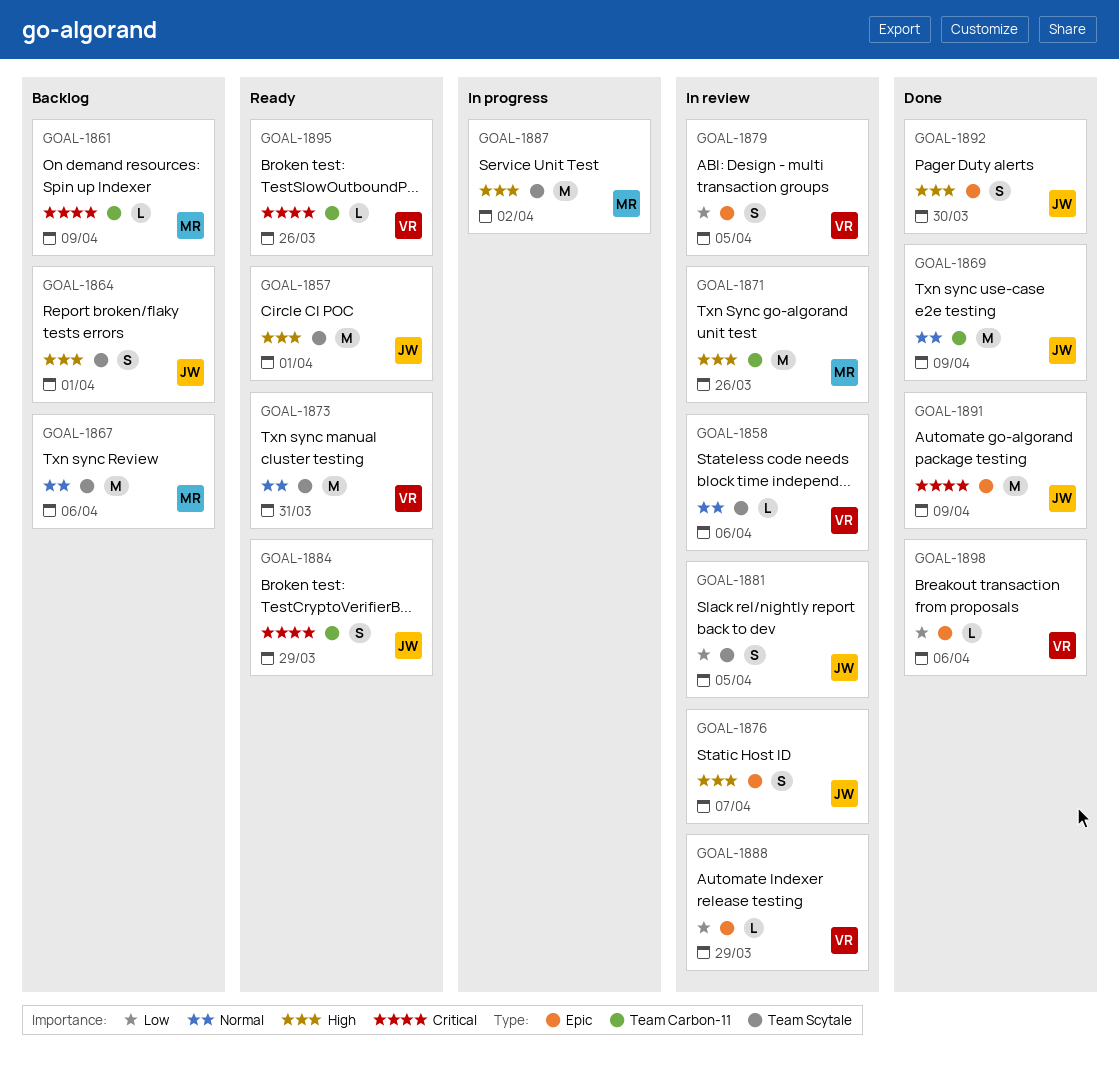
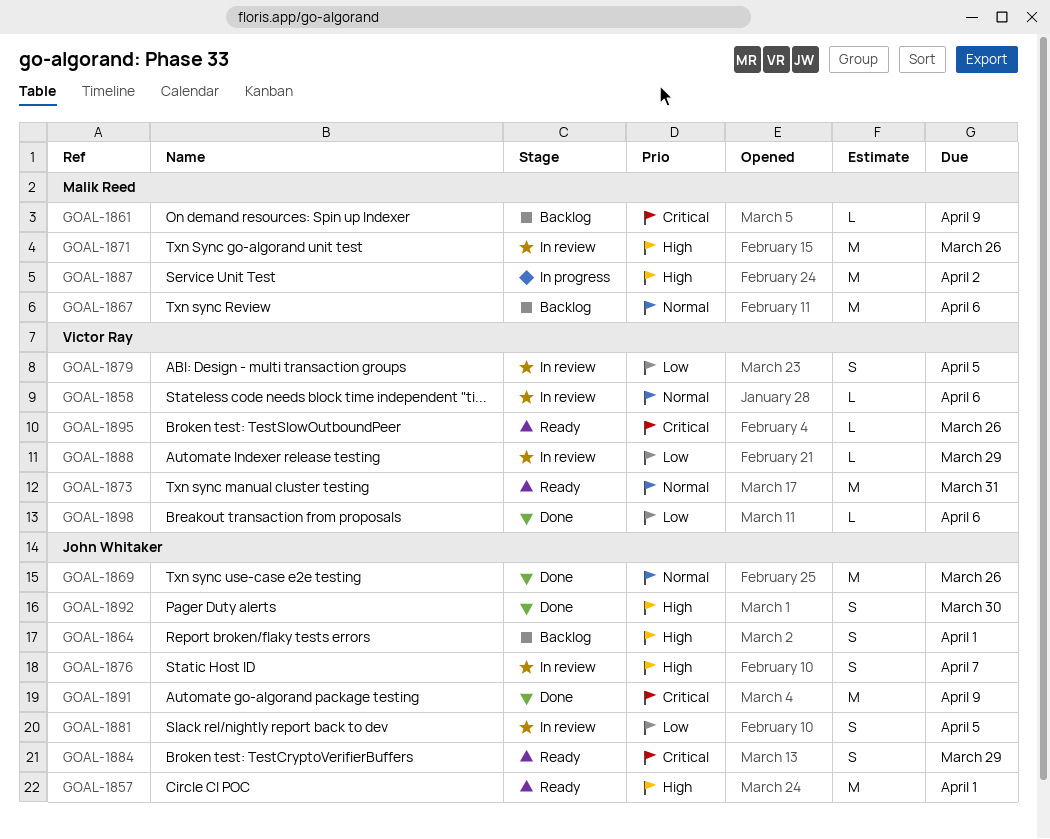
GOAL-1869, due: Apr 9 -> Mar 26

